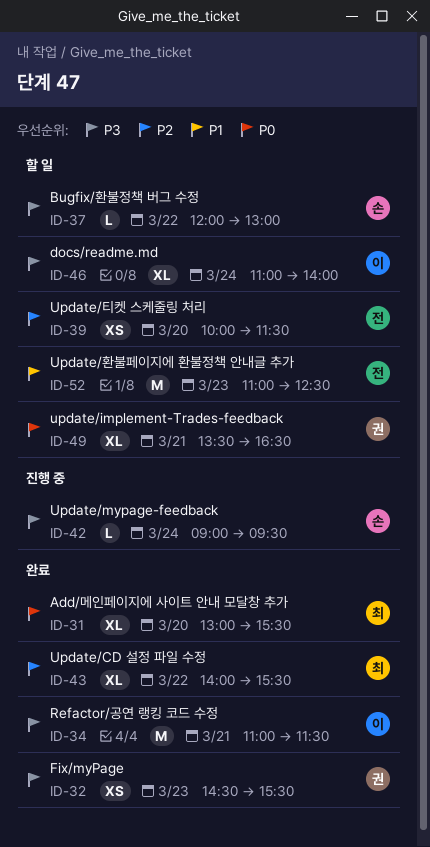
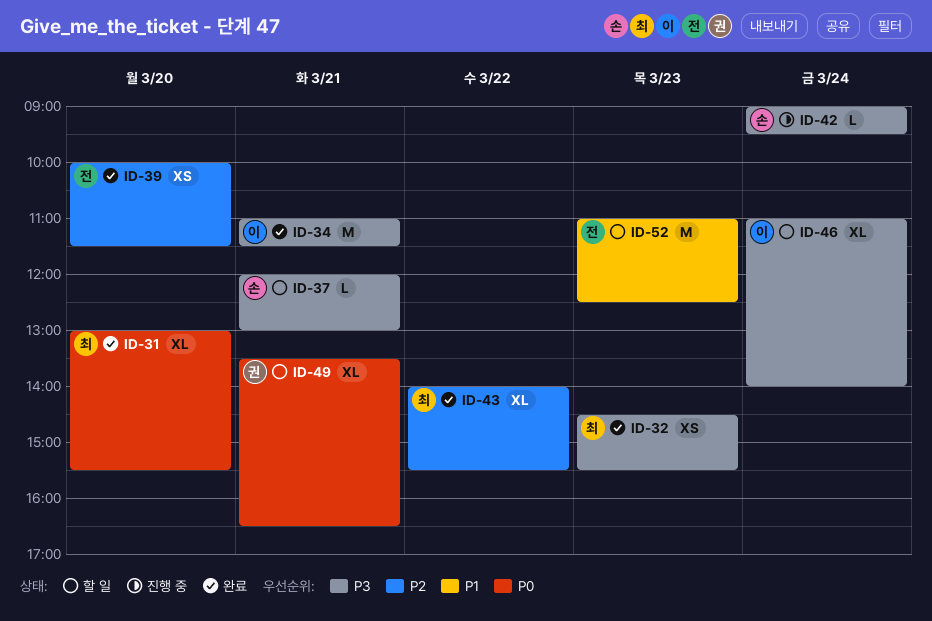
ID-32, owner: 권 -> 최
ID-37, day: Mar 22 -> Mar 21
ID-39, status: 할 일 -> 완료

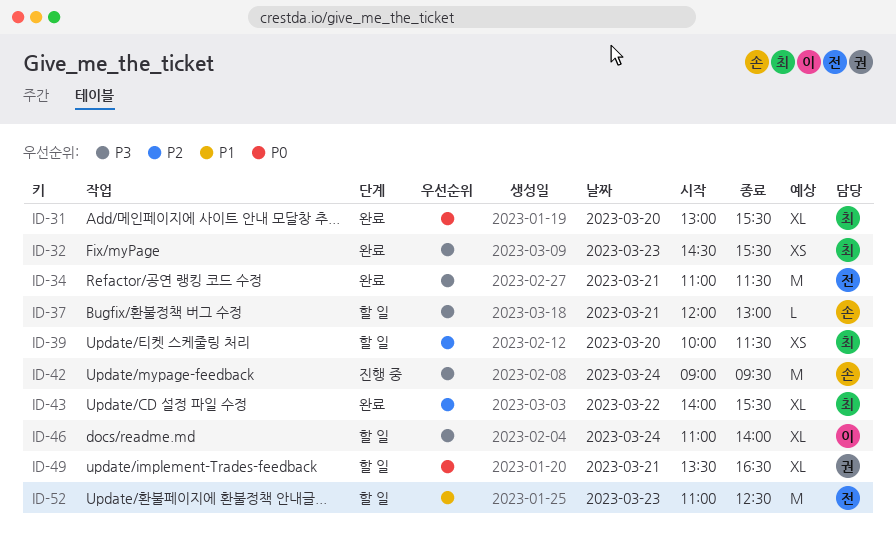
ID-34, owner: 이 -> 전
ID-39, status: 완료 -> 할 일
ID-39, owner: 전 -> 최
ID-42, estimate: L -> M

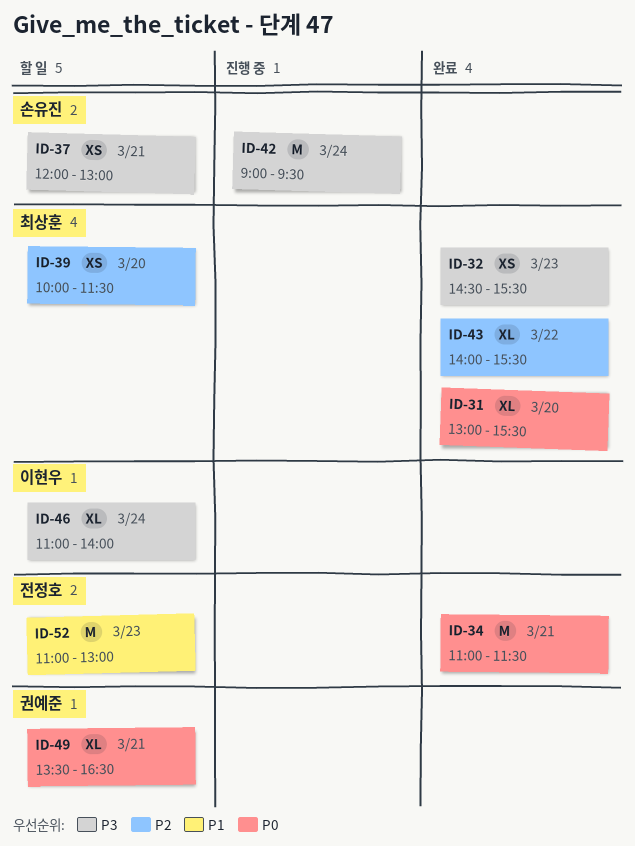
ID-34, priority: P3 -> P0
ID-37, estimate: L -> XS
ID-52, ends: 12:30 -> 13:00

